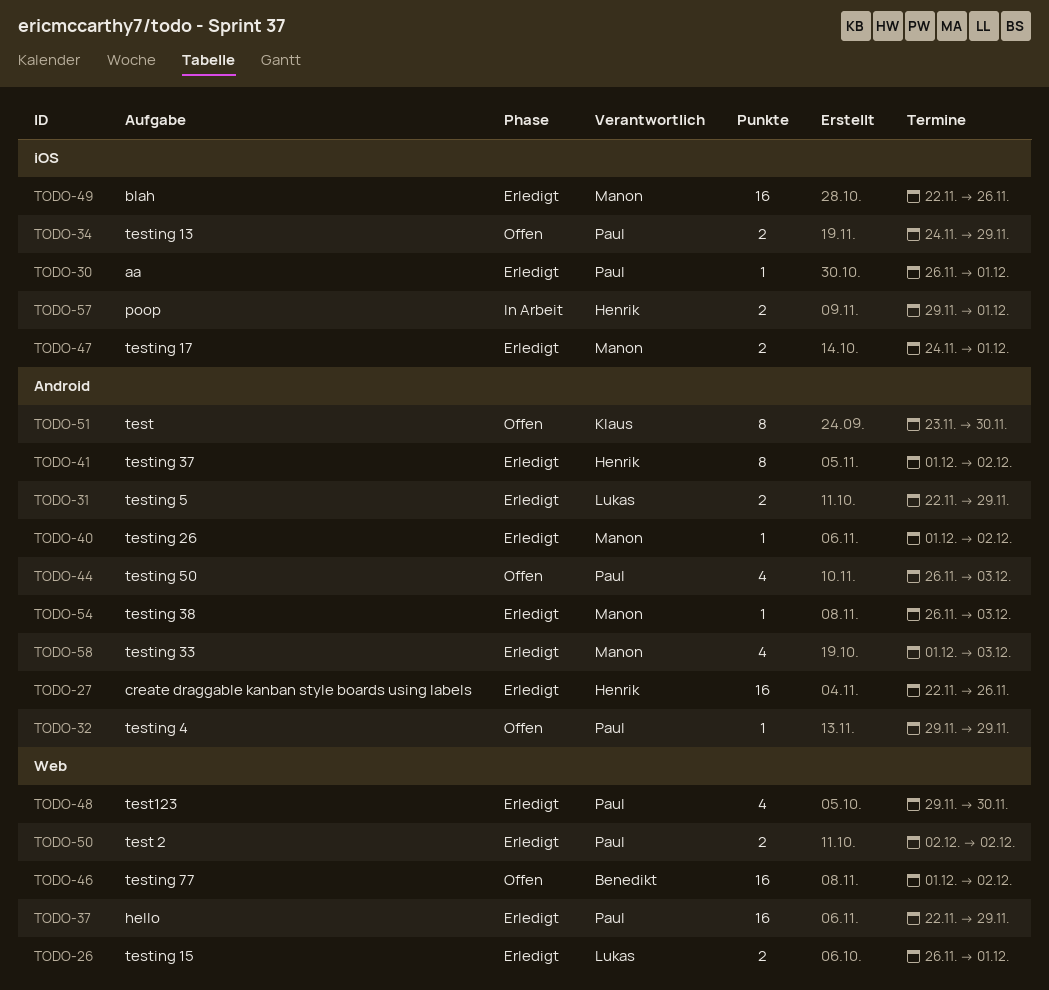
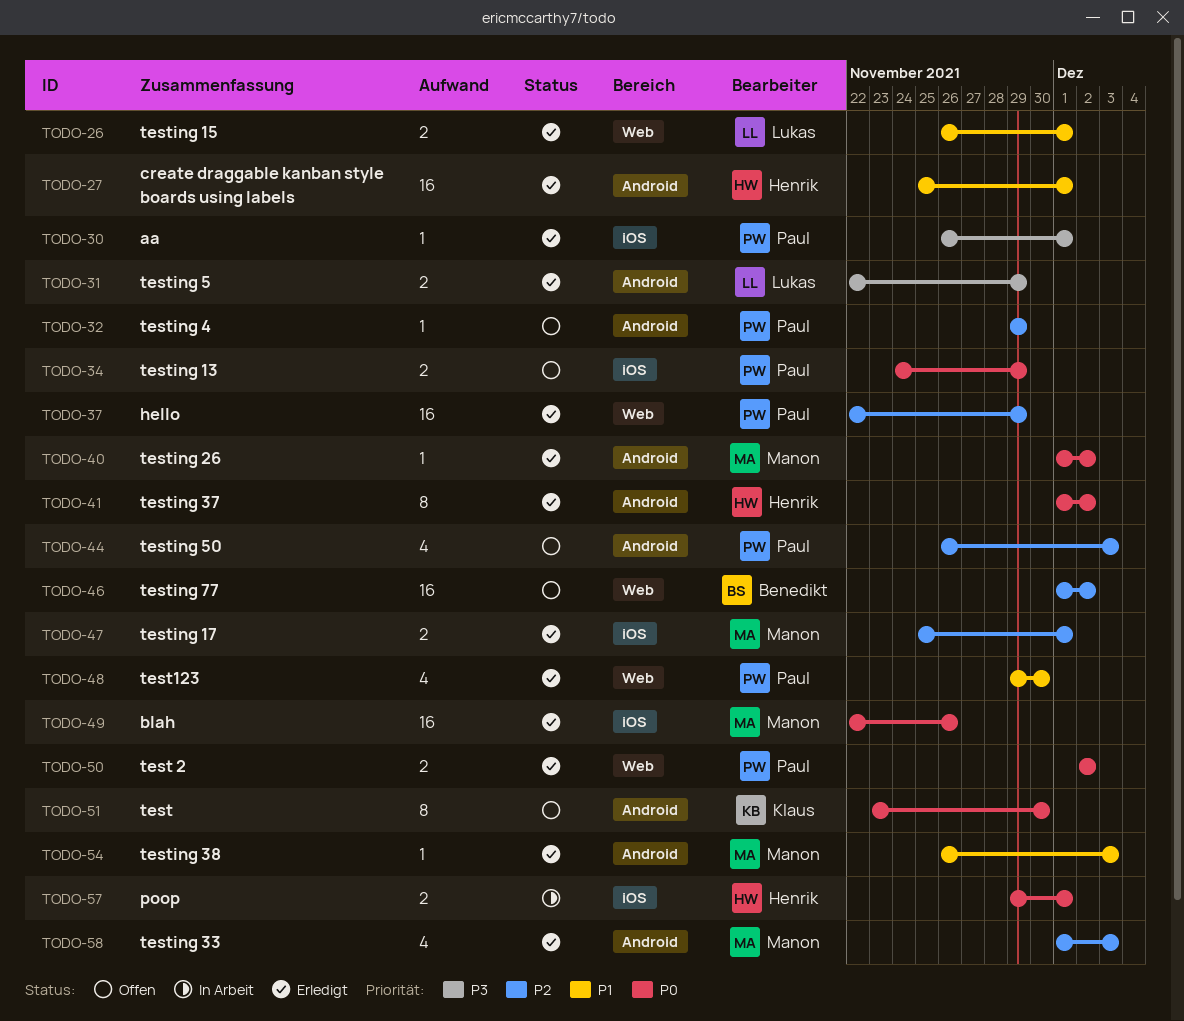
TODO-27, start: Nov 22 -> Nov 25
TODO-27, due: Nov 26 -> Dec 1
TODO-47, start: Nov 24 -> Nov 25

